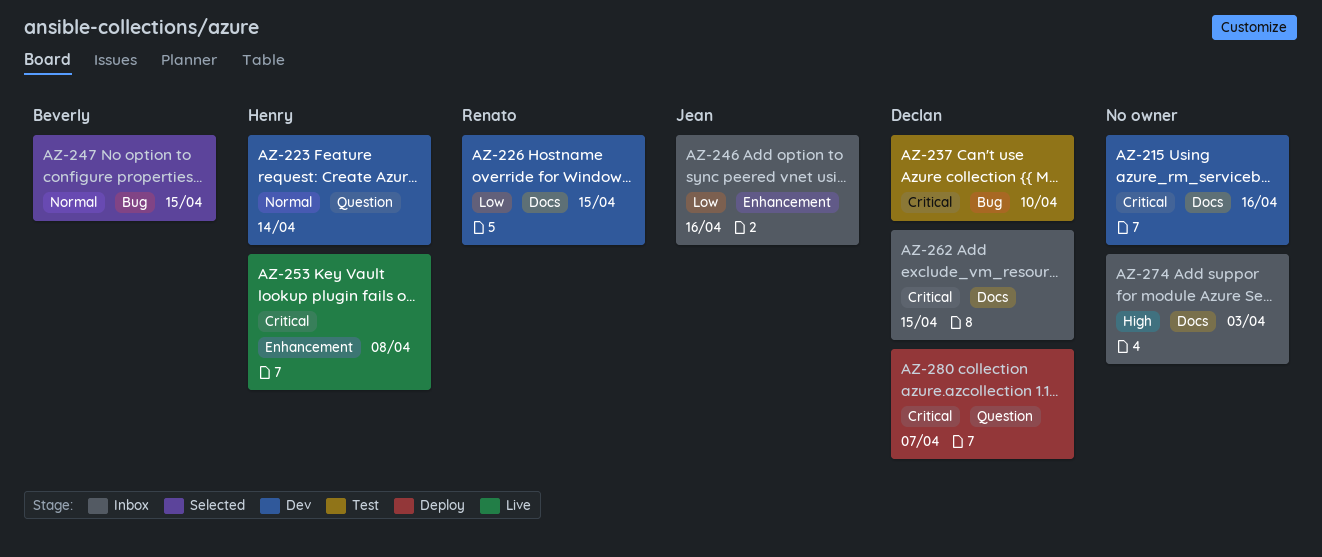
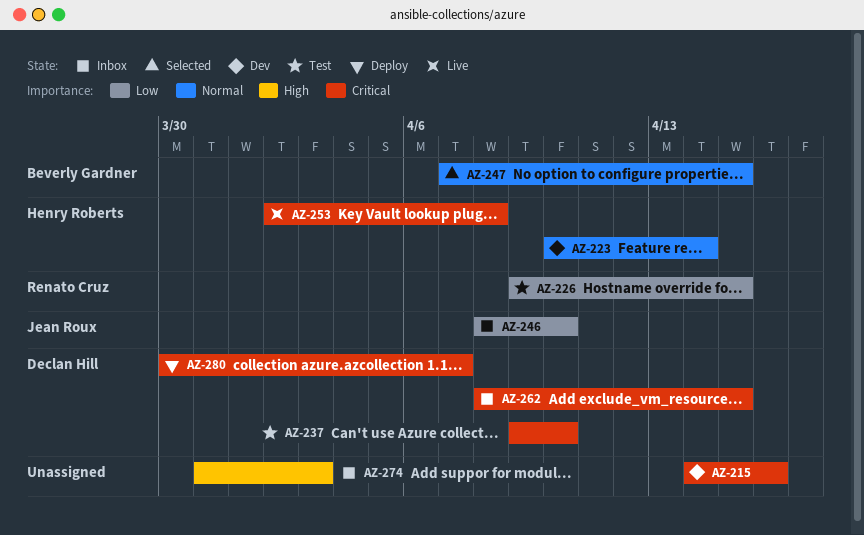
AZ-226, status: Dev -> Test
AZ-246, due: Apr 16 -> Apr 10

